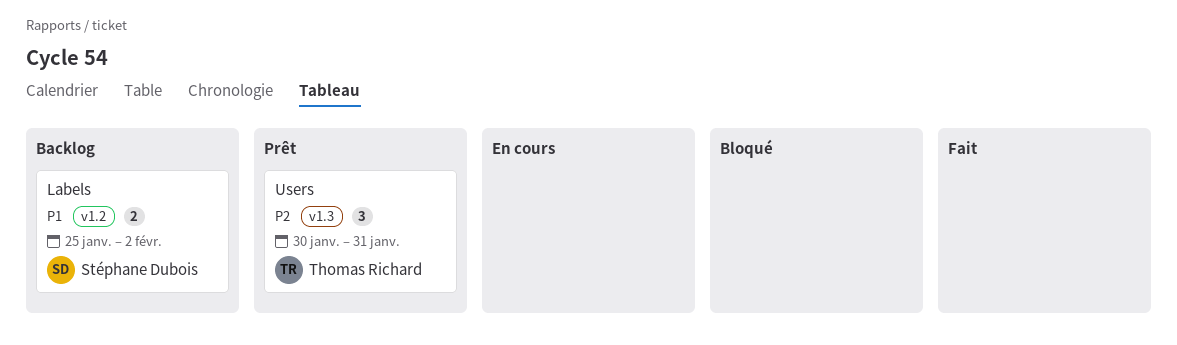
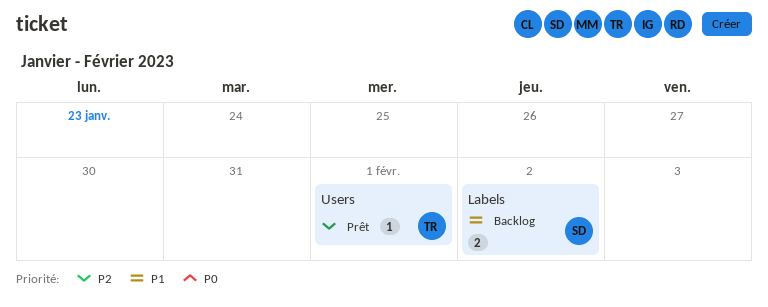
Users, estimate: 3 -> 1
Users, due: Jan 31 -> Feb 1

